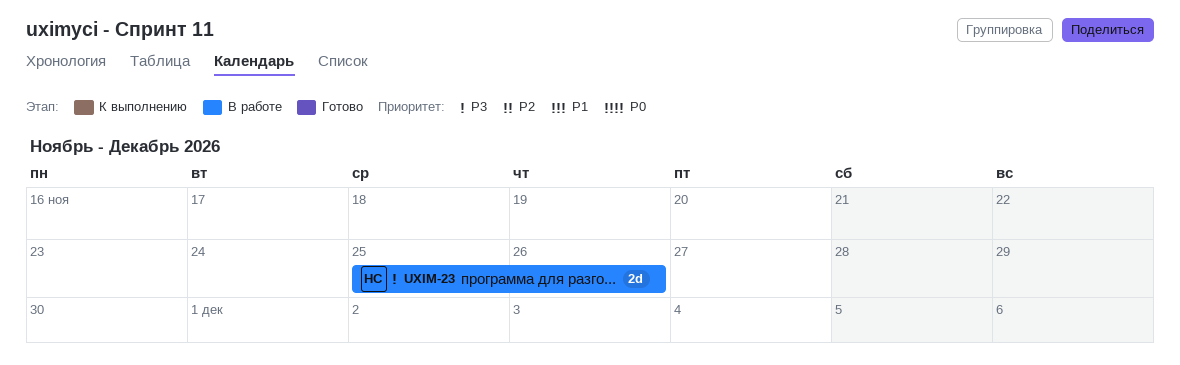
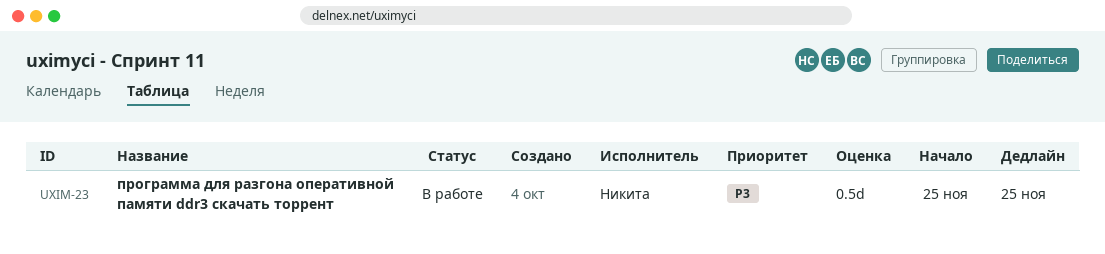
UXIM-23, estimate: 2d -> 0.5d
UXIM-23, due: Nov 26 -> Nov 25

